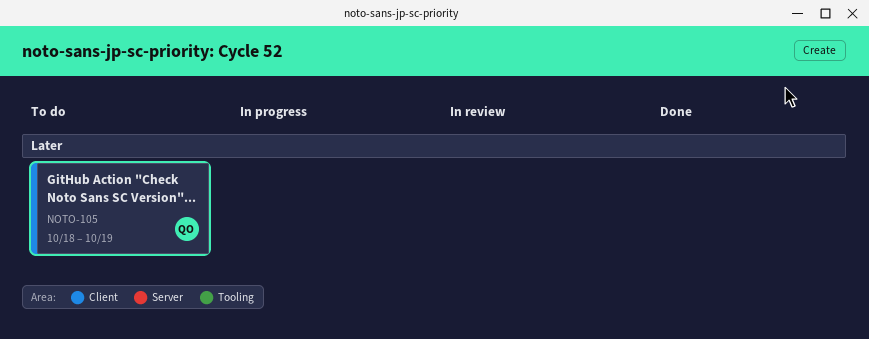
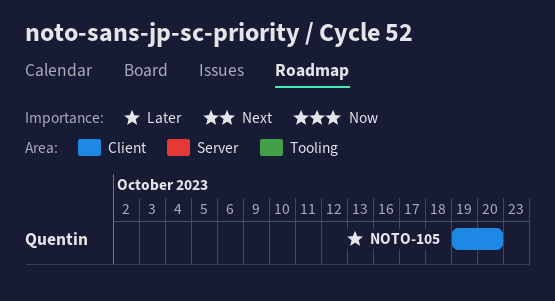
NOTO-105, start: Oct 18 -> Oct 19
NOTO-105, due: Oct 19 -> Oct 20

